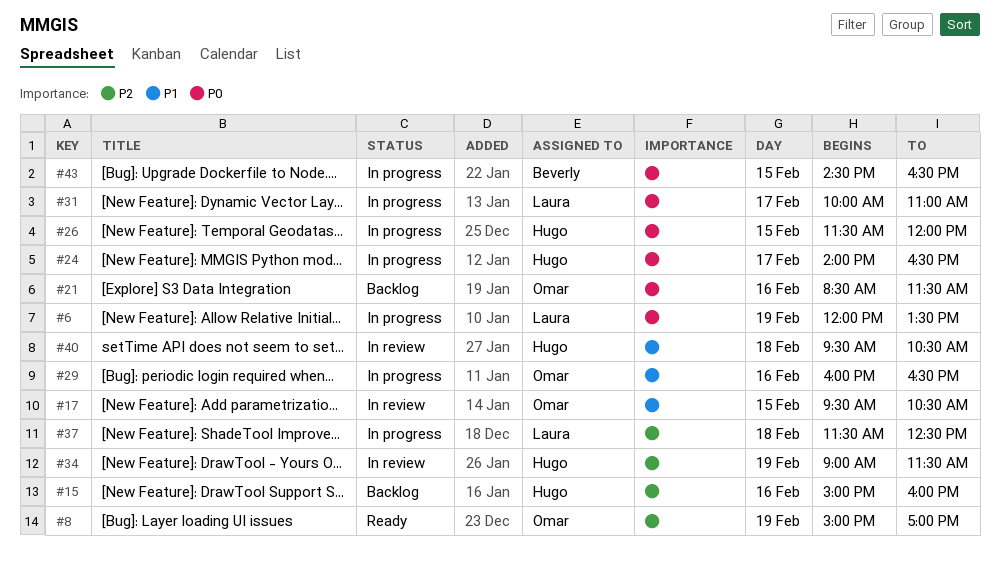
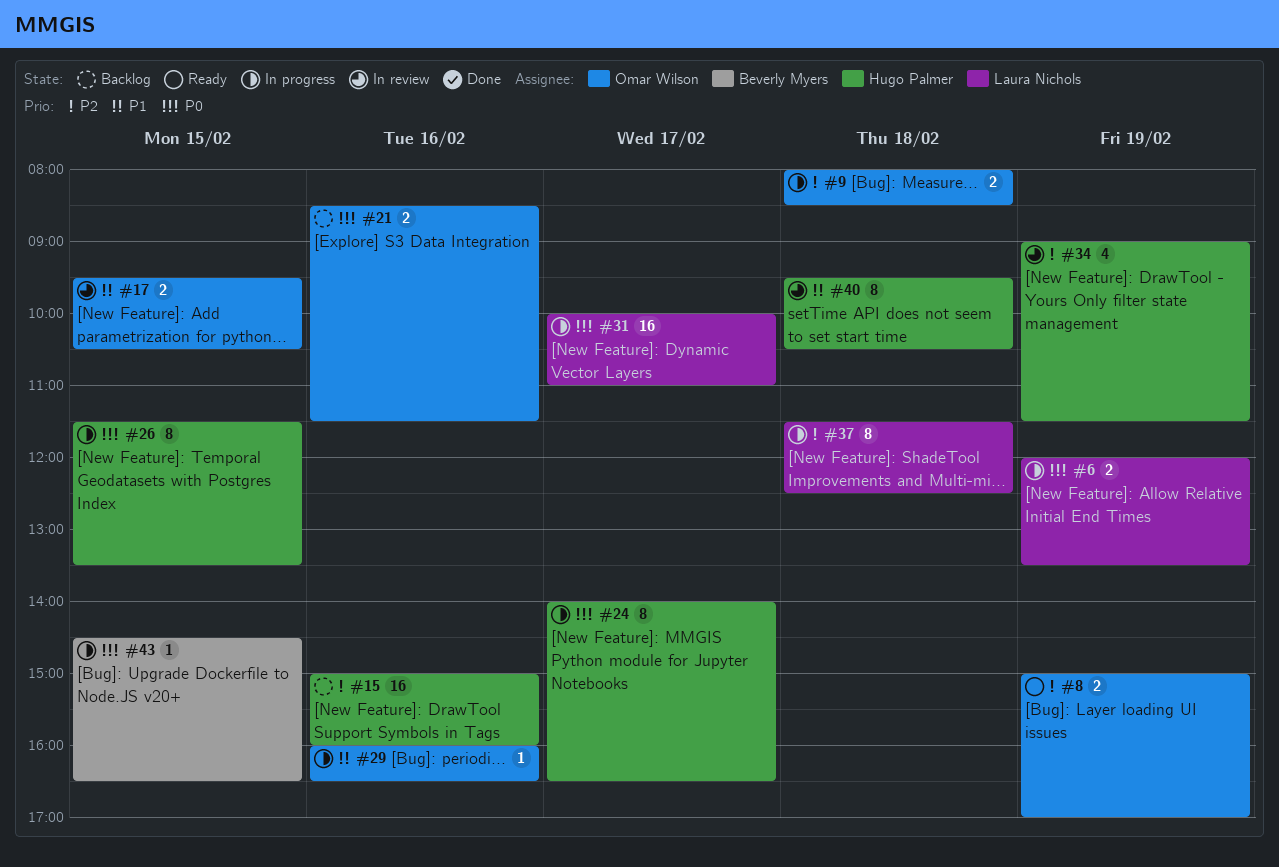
#9: none -> present
#26, ends: 12:00 -> 13:30

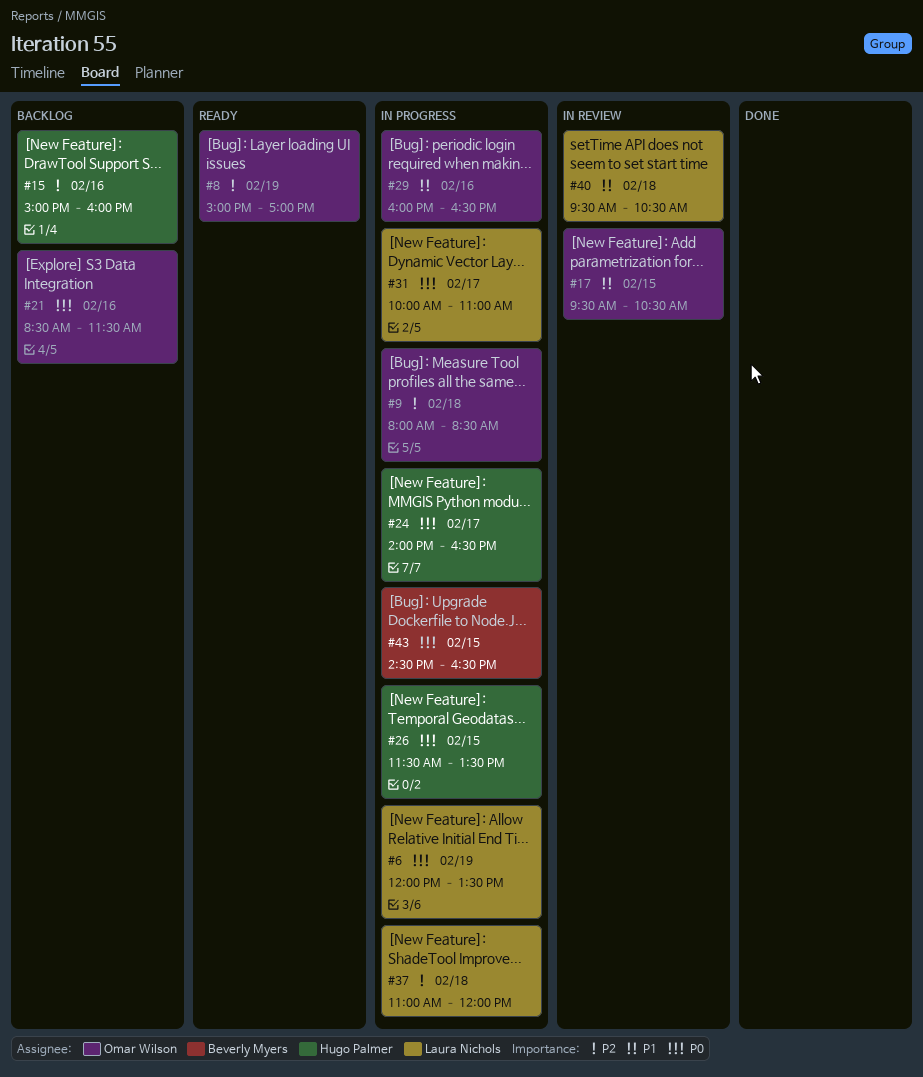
#34: present -> none
#37, begins: 11:30 -> 11:00
#37, ends: 12:30 -> 12:00
#40, owner: Hugo Palmer -> Laura Nichols

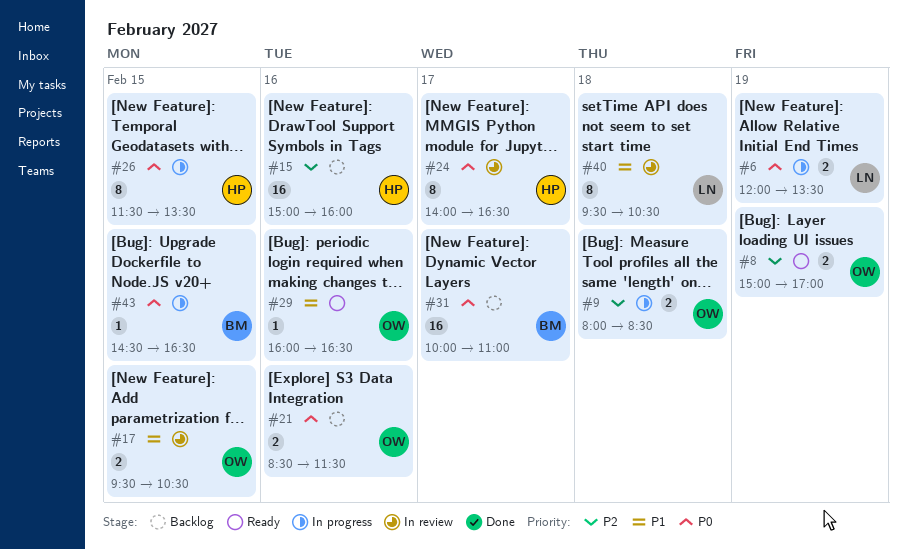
#24, status: In progress -> In review
#29, status: In progress -> Ready
#31, status: In progress -> Backlog
#31, owner: Laura Nichols -> Beverly Myers
#37: present -> none

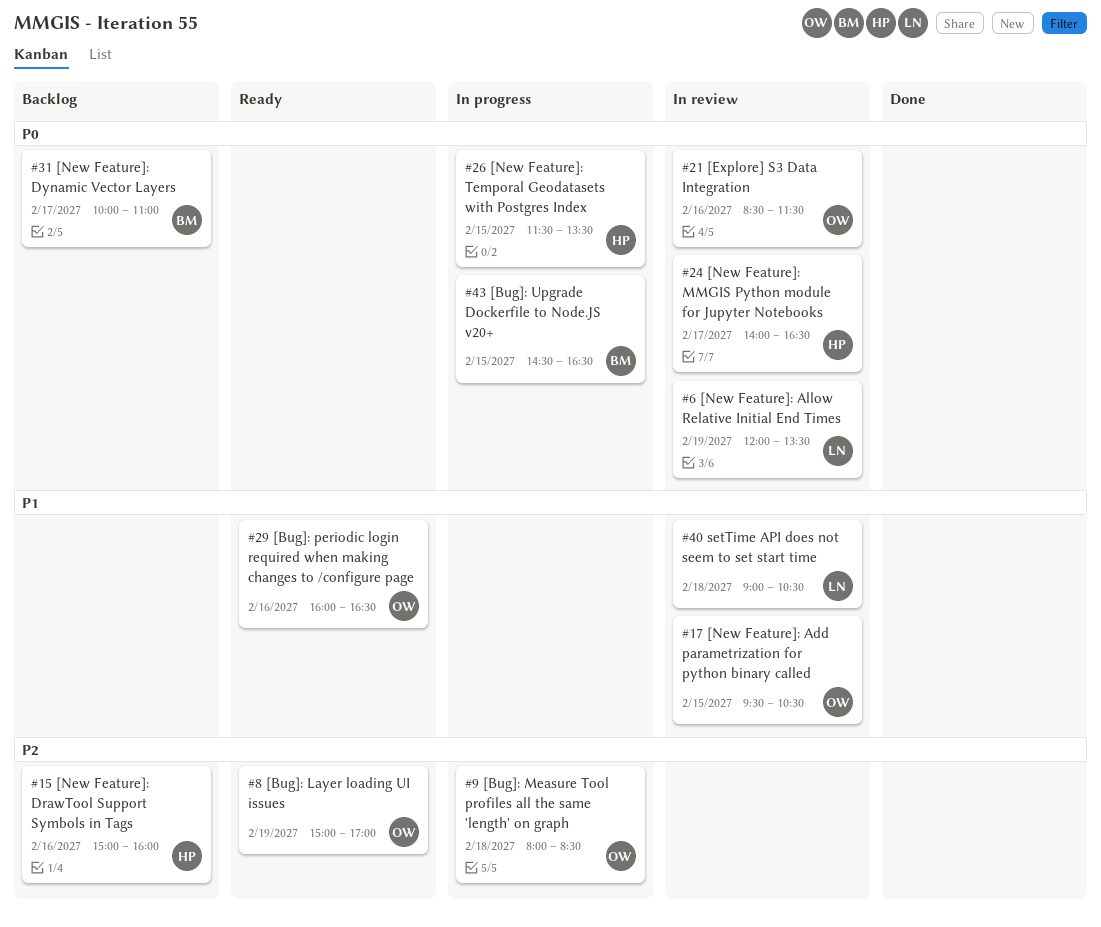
#6, status: In progress -> In review
#21, status: Backlog -> In review
#40, begins: 09:30 -> 09:00

